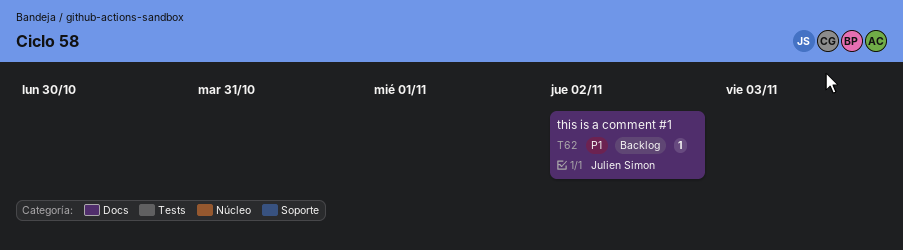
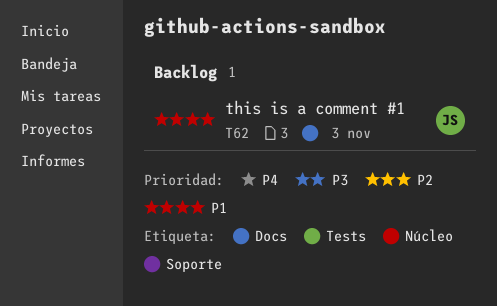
T62, due: Nov 2 -> Nov 3

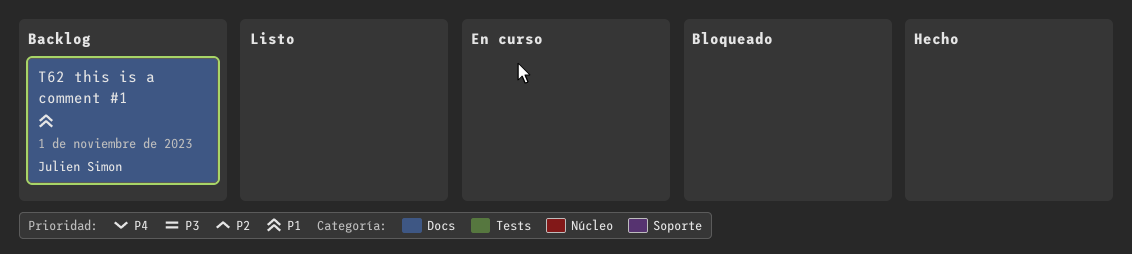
T62, due: Nov 3 -> Nov 1

